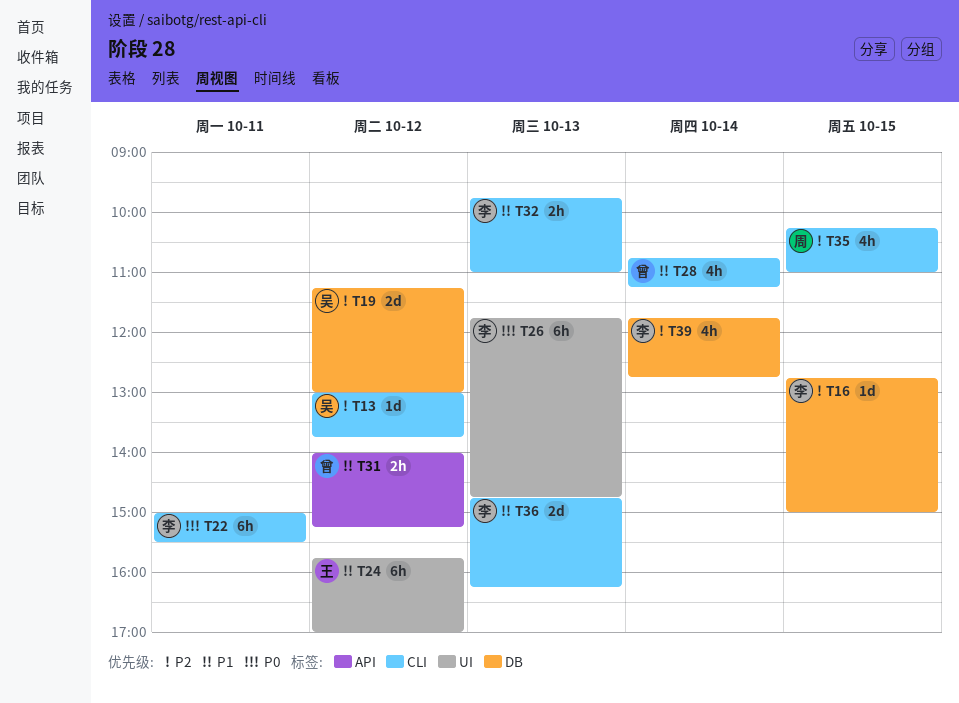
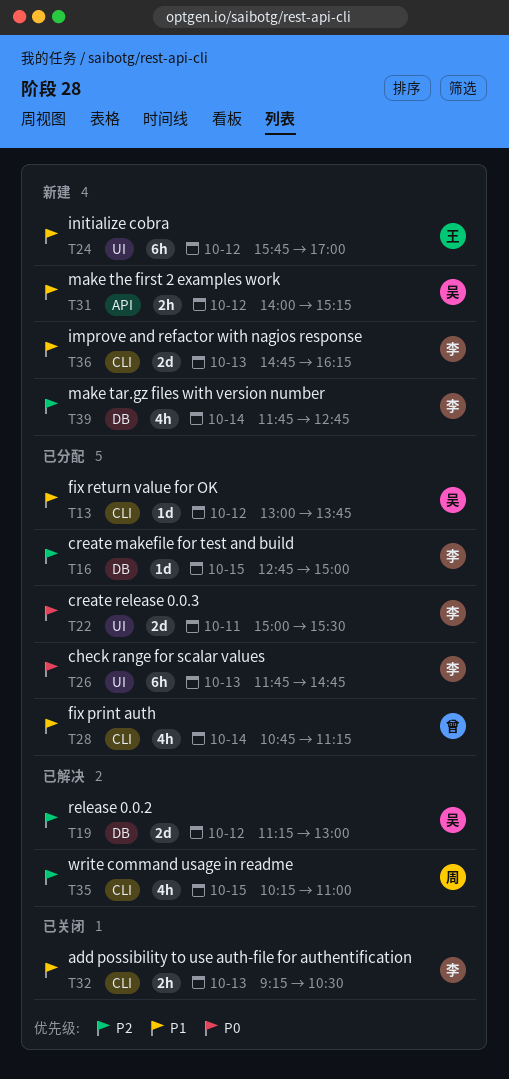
T13, priority: P2 -> P1
T22, label: CLI -> UI
T22, estimate: 6h -> 2d
T31, owner: 曾 -> 吴
T32, begins: 09:45 -> 09:15
T32, ends: 11:00 -> 10:30

